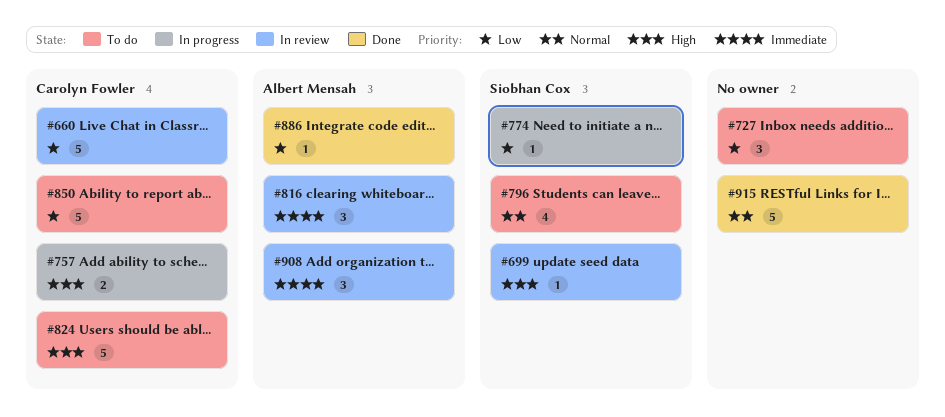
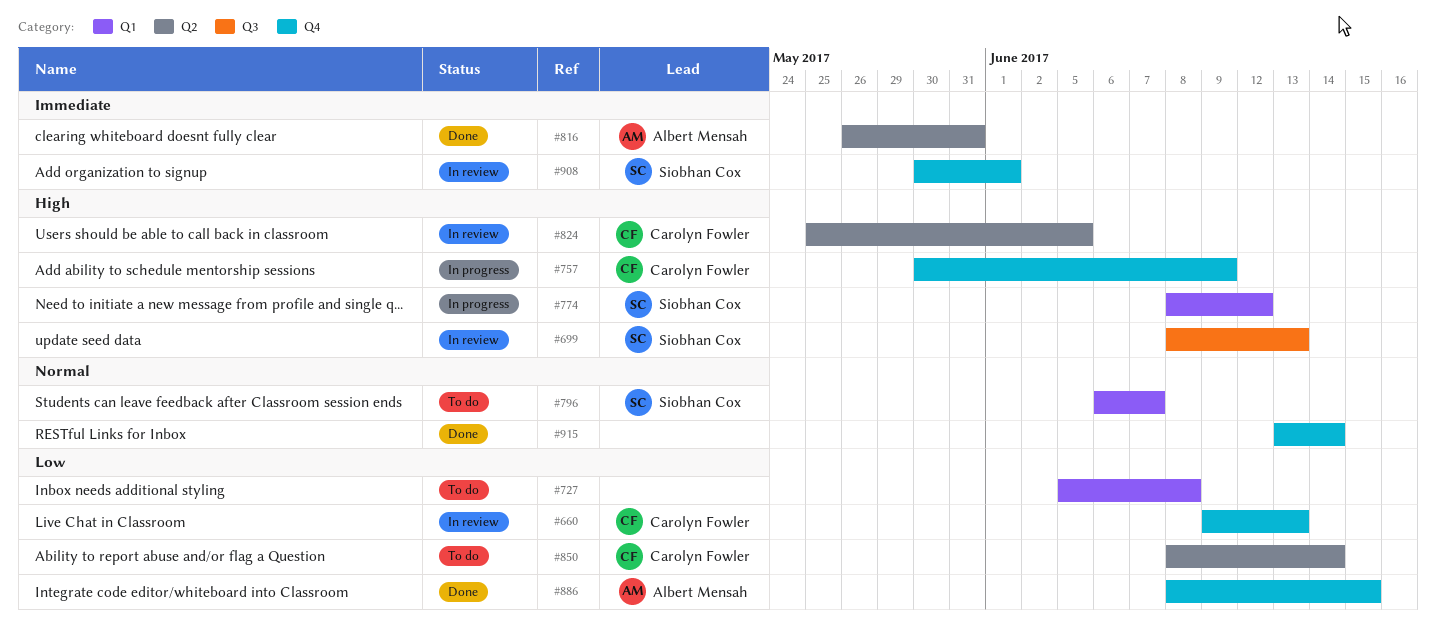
#774, priority: Low -> High
#816, status: In review -> Done
#824, status: To do -> In review
#908, owner: Albert Mensah -> Siobhan Cox

